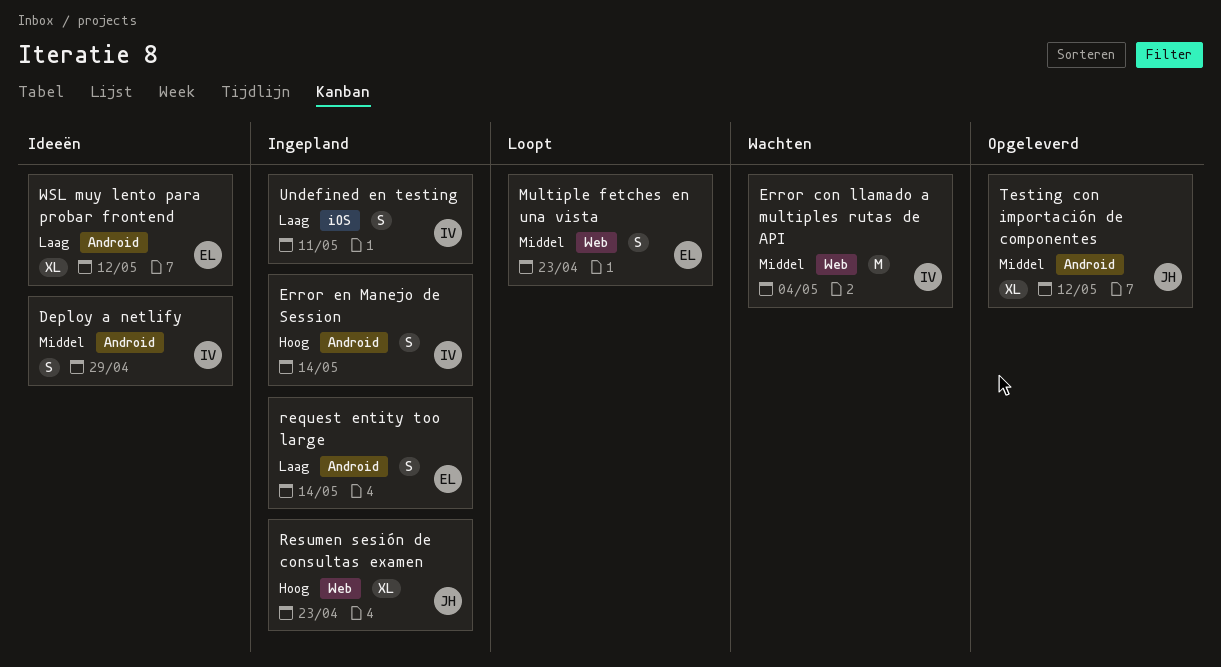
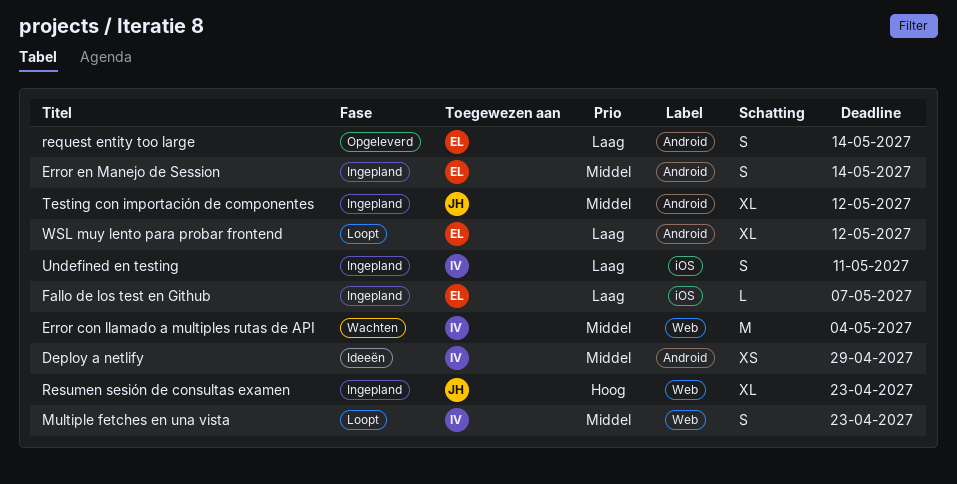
Deploy a netlify, estimate: S -> XS
Error en Manejo de Session, owner: IV -> EL
Error en Manejo de Session, priority: Hoog -> Middel
Fallo de los test en Github: none -> present
Multiple fetches en una vista, owner: EL -> IV
request entity too large, status: Ingepland -> Opgeleverd
Testing con importación de componentes, status: Opgeleverd -> Ingepland
WSL muy lento para probar frontend, status: Ideeën -> Loopt

